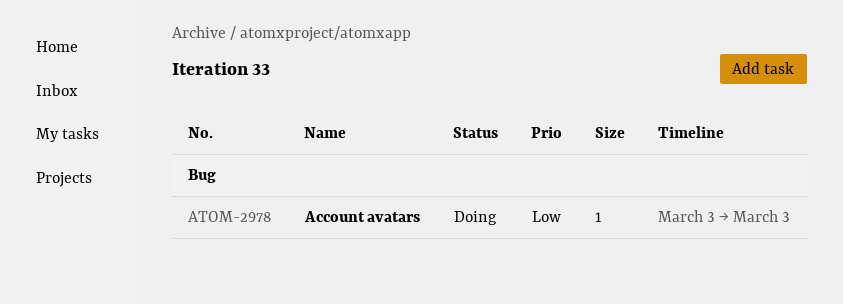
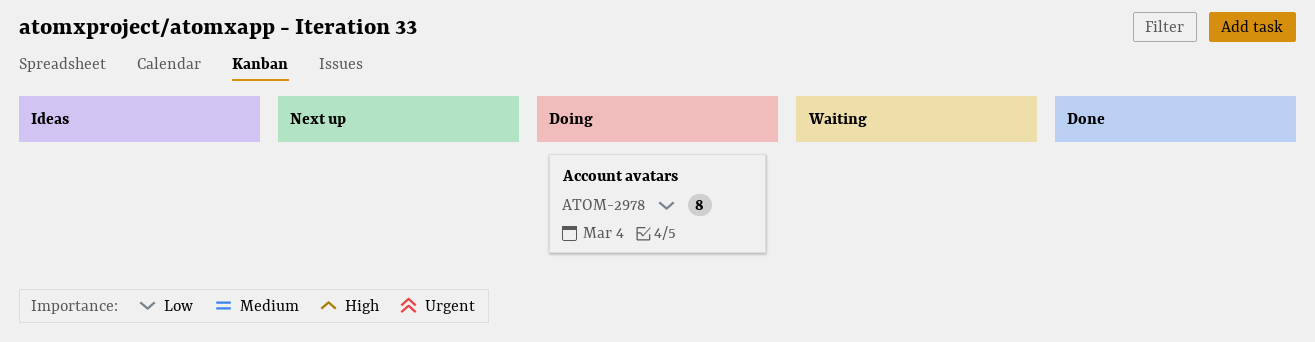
ATOM-2978, estimate: 1 -> 8
ATOM-2978, due: Mar 3 -> Mar 4

